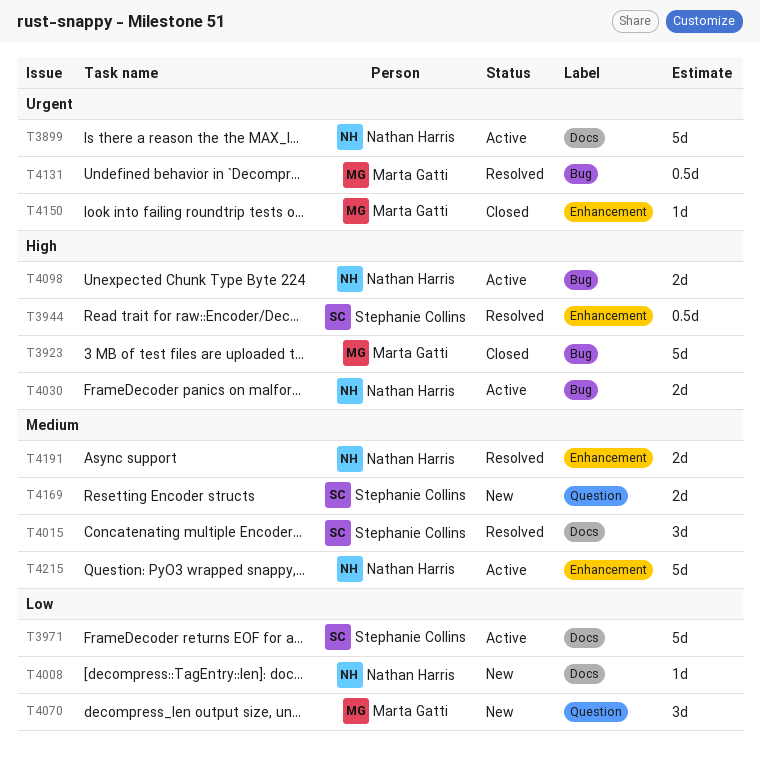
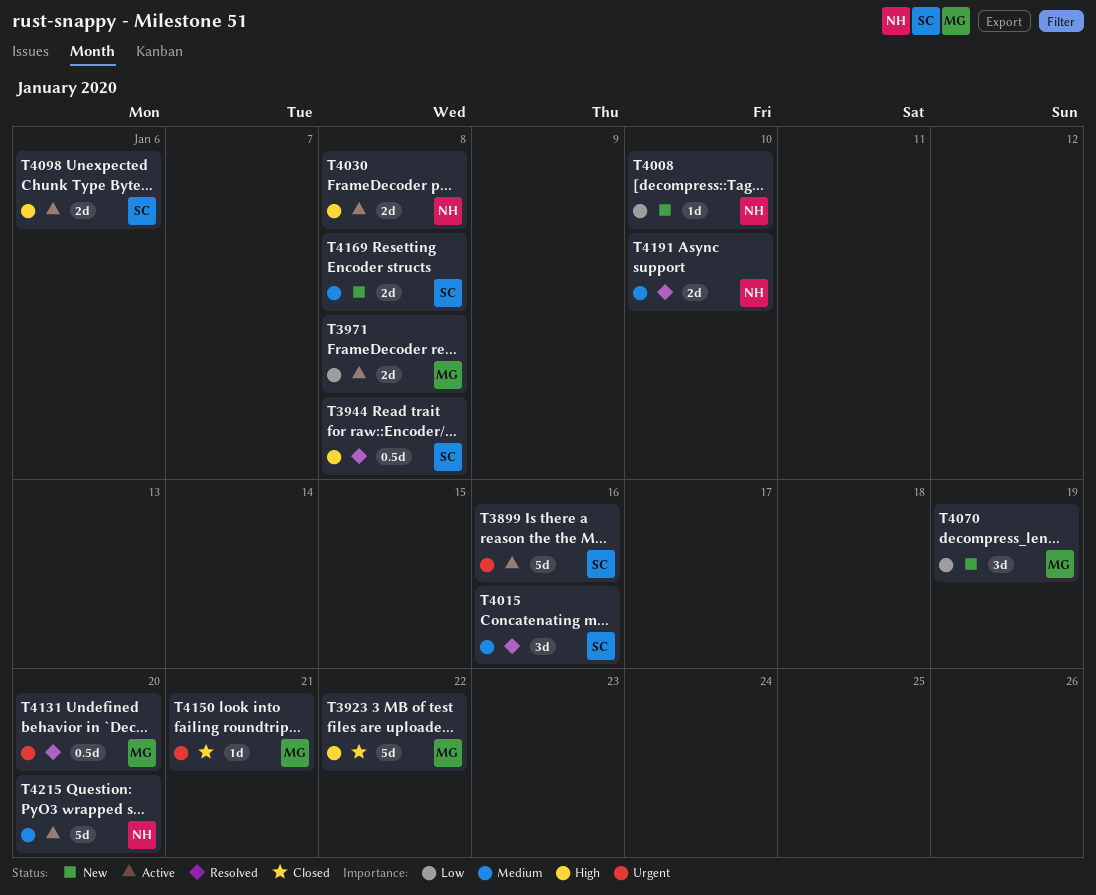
T3899, owner: Nathan Harris -> Stephanie Collins
T3971, owner: Stephanie Collins -> Marta Gatti
T3971, estimate: 5d -> 2d
T4098, owner: Nathan Harris -> Stephanie Collins

